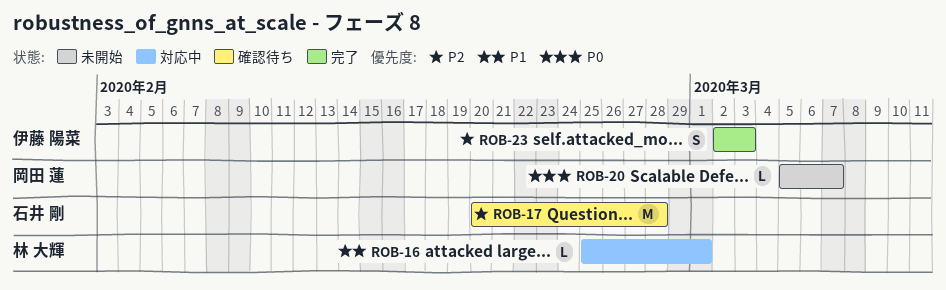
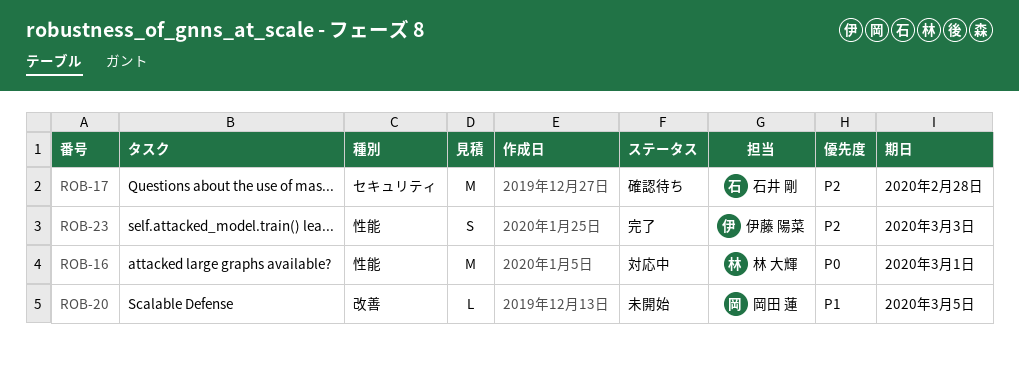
ROB-16, priority: P1 -> P0
ROB-16, estimate: L -> M
ROB-20, priority: P0 -> P1
ROB-20, due: Mar 7 -> Mar 5

